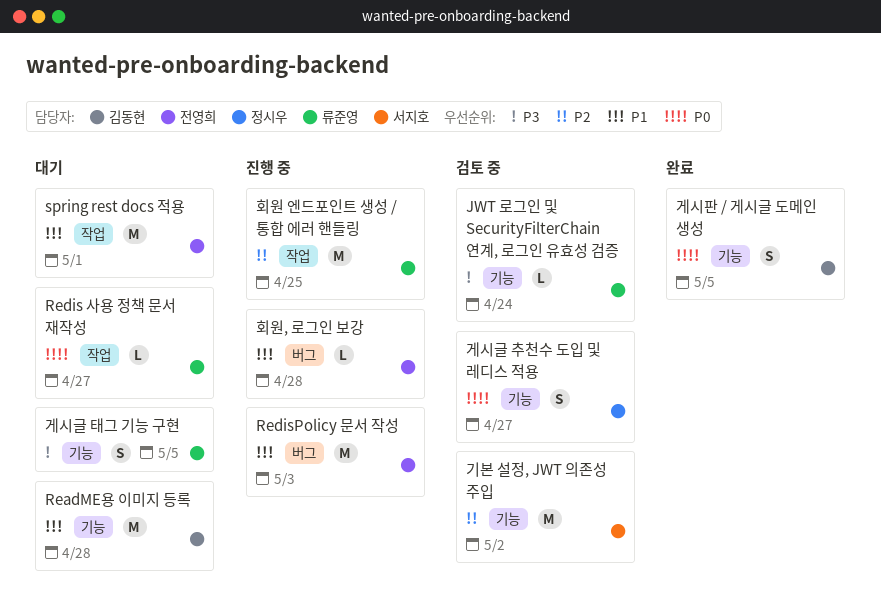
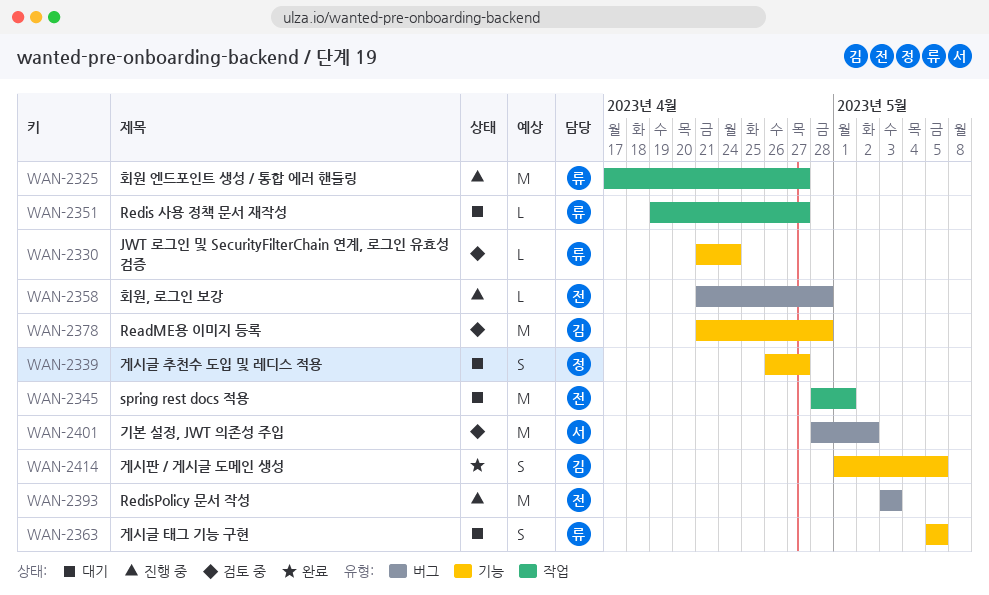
ReadME용 이미지 등록, status: 대기 -> 검토 중
게시글 추천수 도입 및 레디스 적용, status: 검토 중 -> 대기
기본 설정, JWT 의존성 주입, label: 기능 -> 버그
회원 엔드포인트 생성 / 통합 에러 핸들링, due: Apr 25 -> Apr 27

